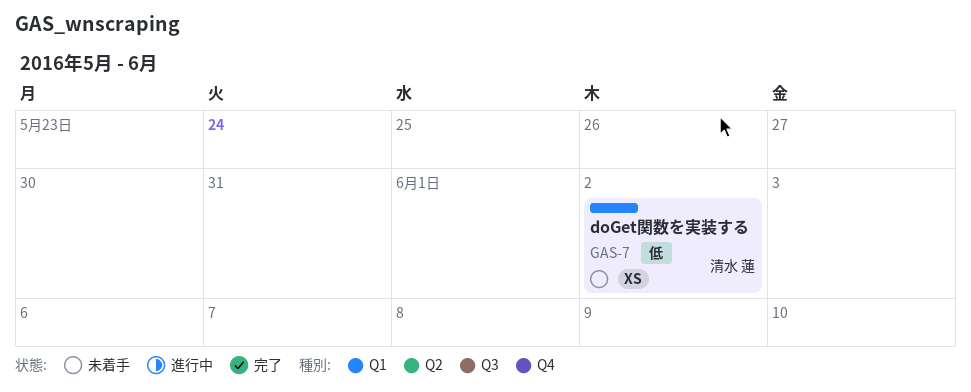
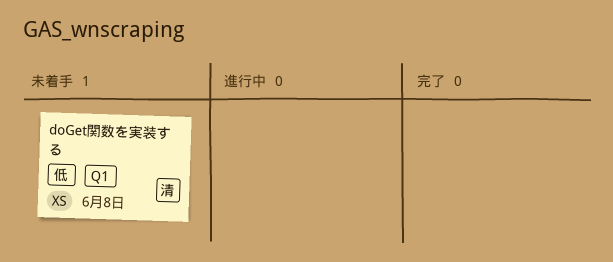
doGet関数を実装する, due: Jun 2 -> Jun 8

